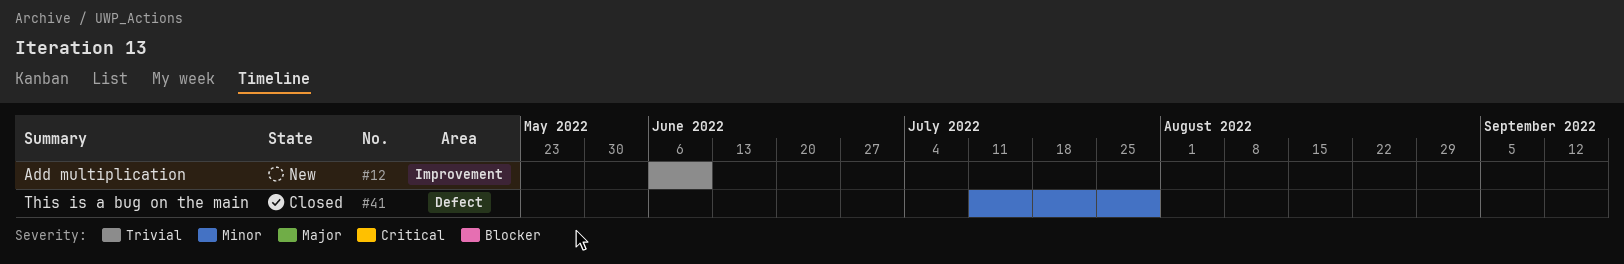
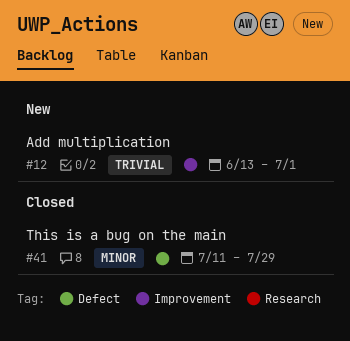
#12, start: Jun 6 -> Jun 13
#12, due: Jun 10 -> Jul 1

